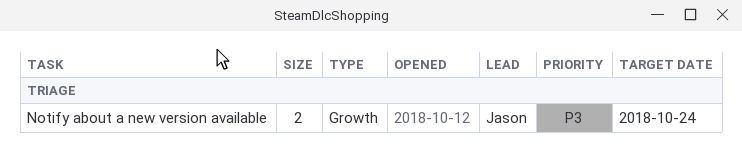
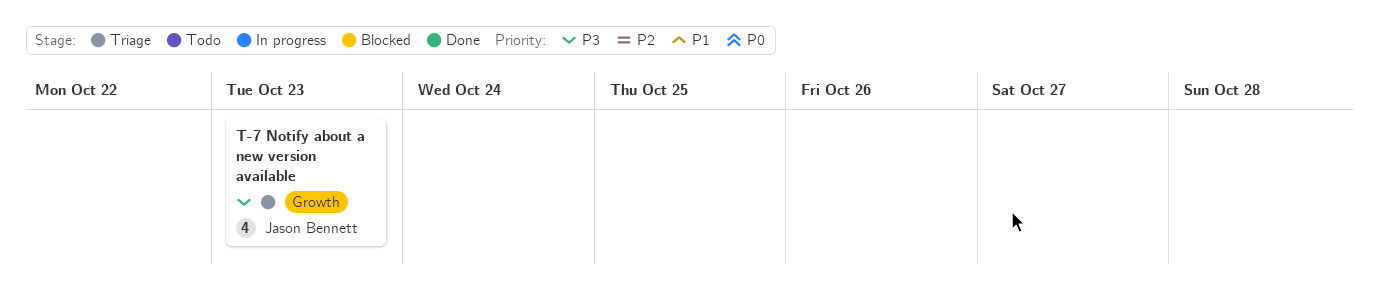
Notify about a new version available, estimate: 2 -> 4
Notify about a new version available, due: Oct 24 -> Oct 23

